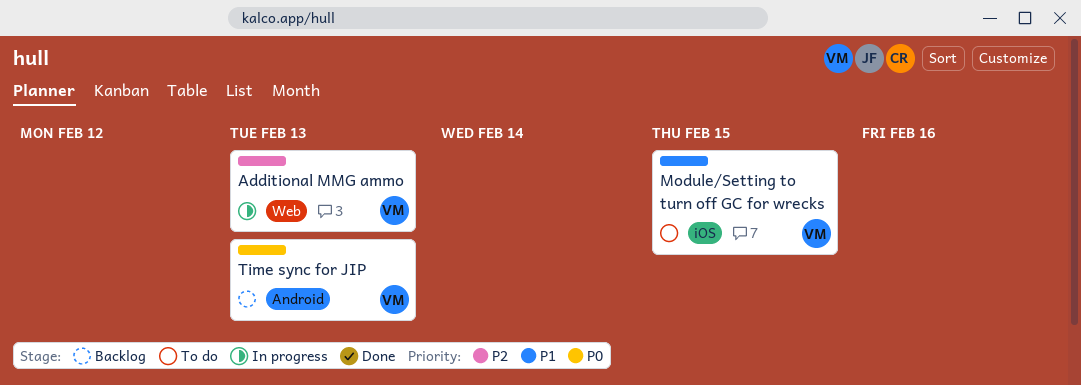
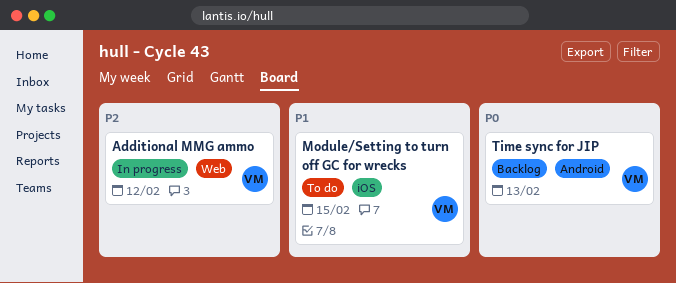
Additional MMG ammo, due: Feb 13 -> Feb 12

